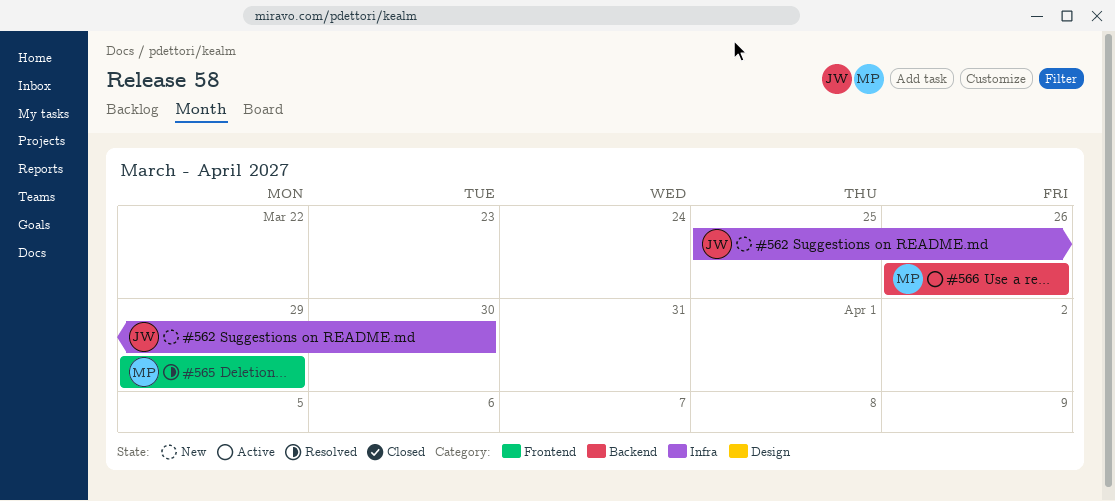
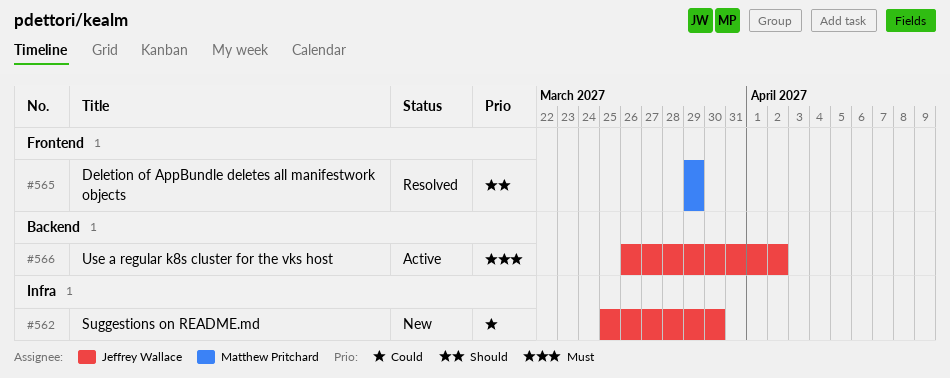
#566, owner: Matthew Pritchard -> Jeffrey Wallace
#566, due: Mar 26 -> Apr 2

